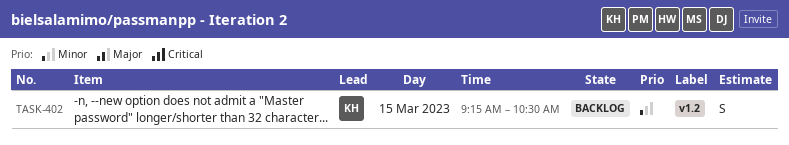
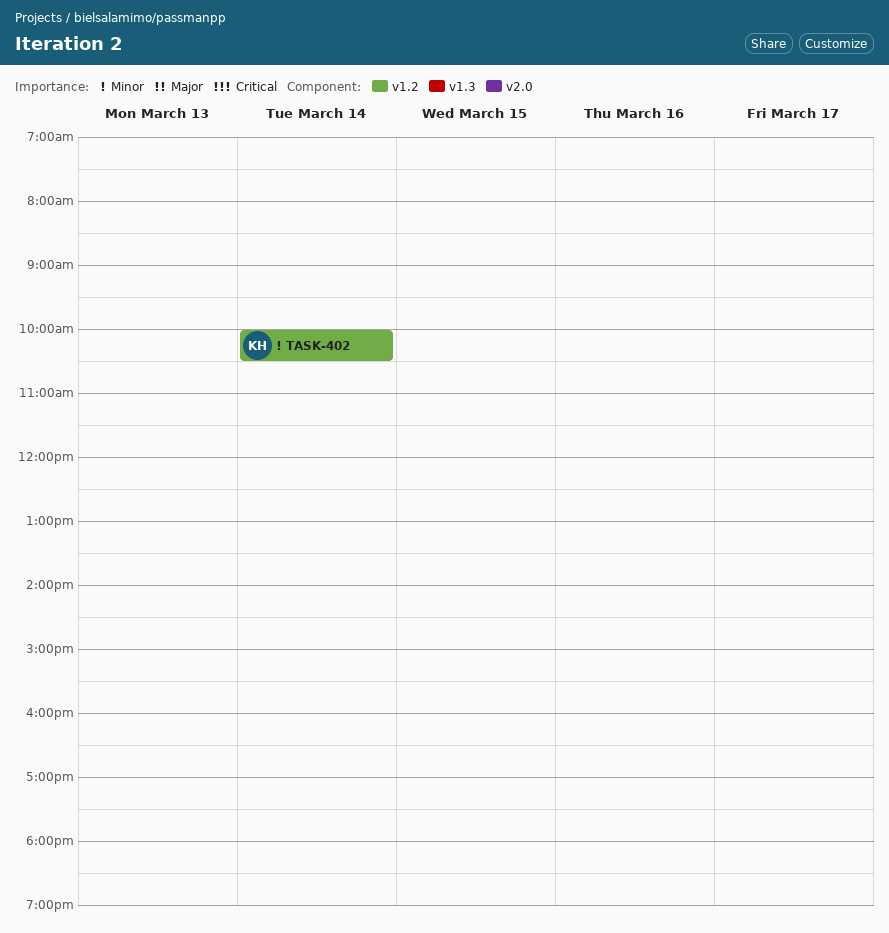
TASK-402, day: Mar 15 -> Mar 14
TASK-402, begins: 09:15 -> 10:00

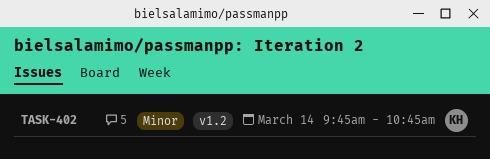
TASK-402, begins: 10:00 -> 09:45
TASK-402, ends: 10:30 -> 10:45

